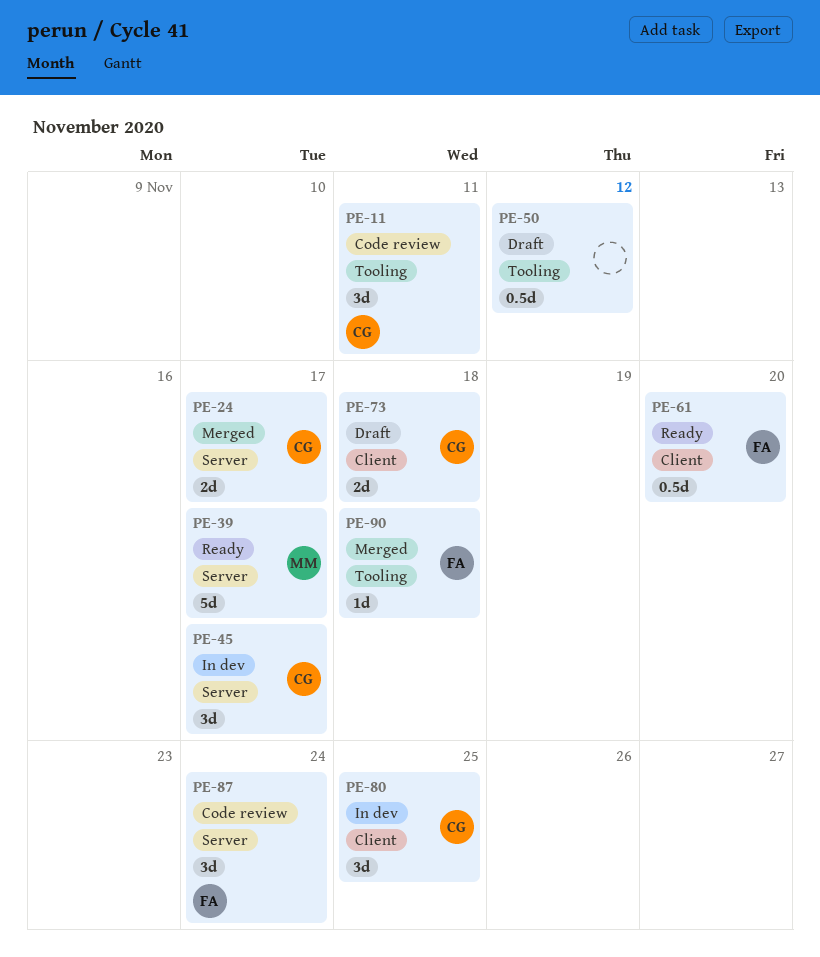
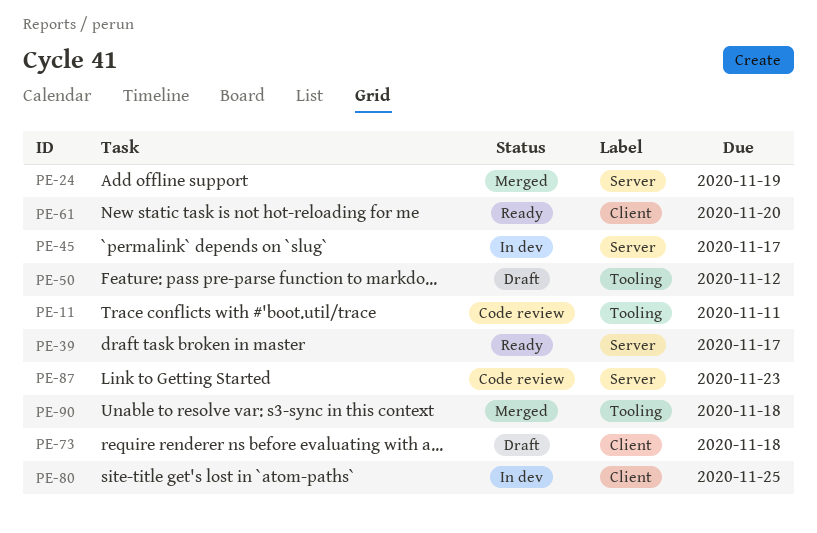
PE-24, due: Nov 17 -> Nov 19
PE-87, due: Nov 24 -> Nov 23

